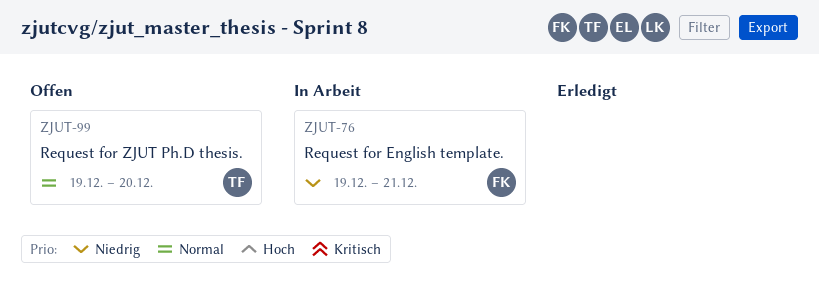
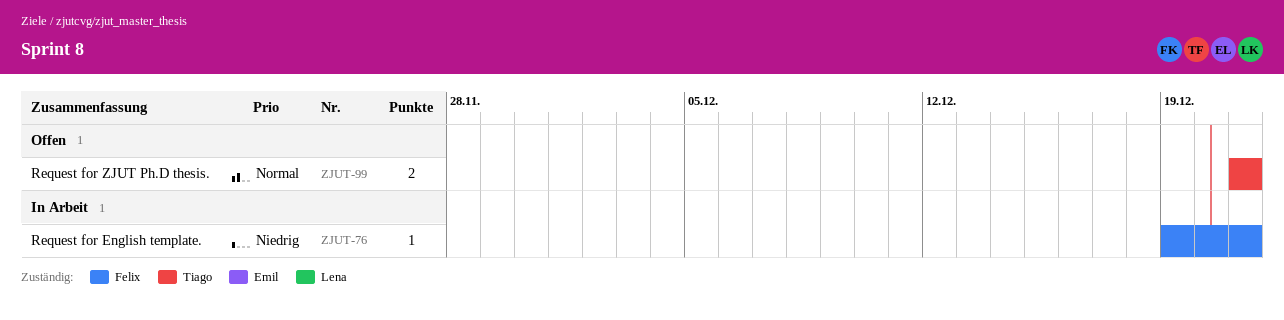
ZJUT-99, start: Dec 19 -> Dec 21
ZJUT-99, due: Dec 20 -> Dec 21

